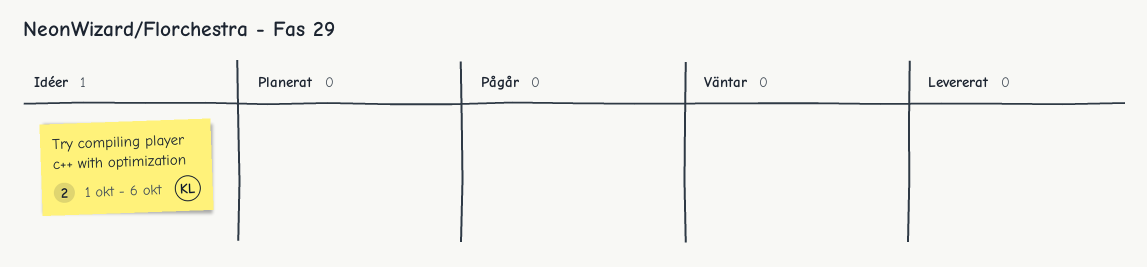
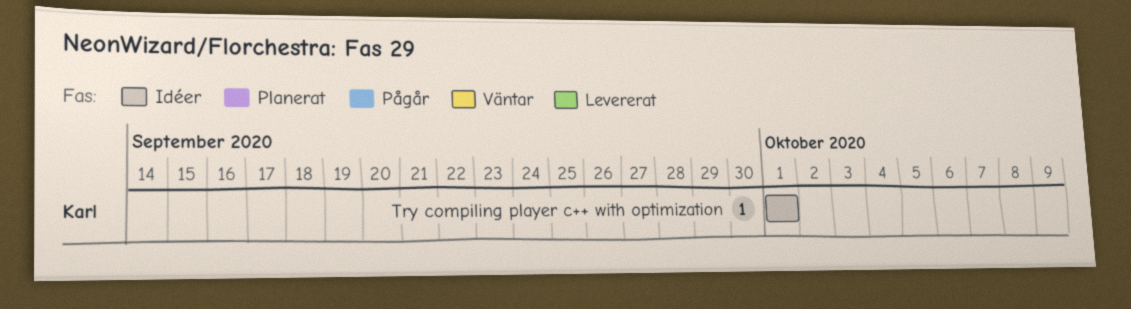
Try compiling player c++ with optimization, estimate: 2 -> 1
Try compiling player c++ with optimization, due: Oct 6 -> Oct 1

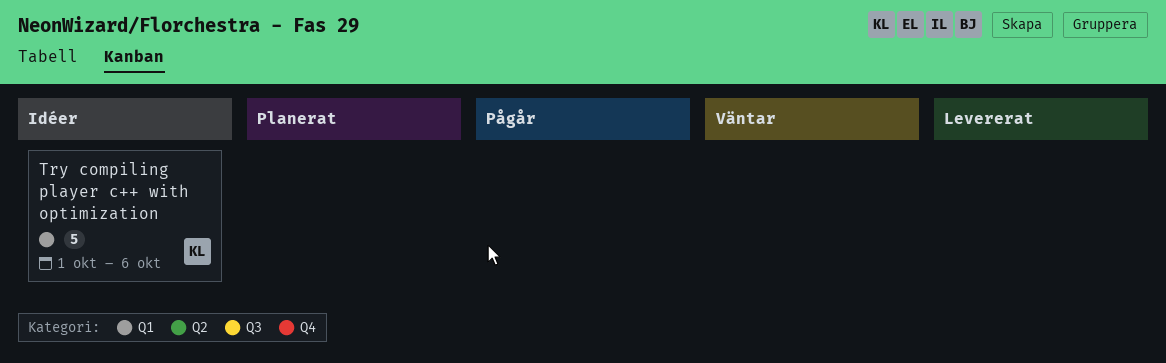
Try compiling player c++ with optimization, estimate: 1 -> 5
Try compiling player c++ with optimization, due: Oct 1 -> Oct 6

